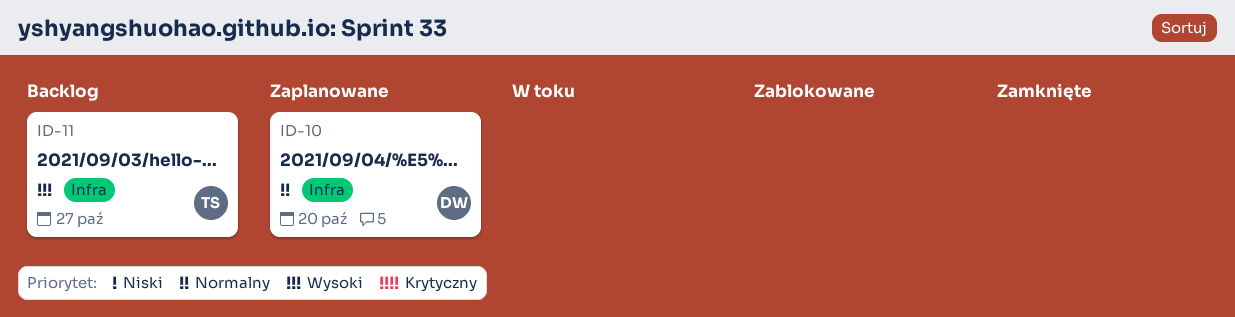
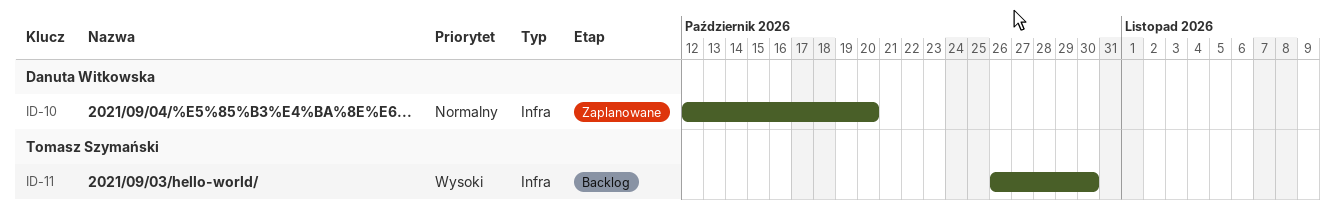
ID-11, due: Oct 27 -> Oct 30

